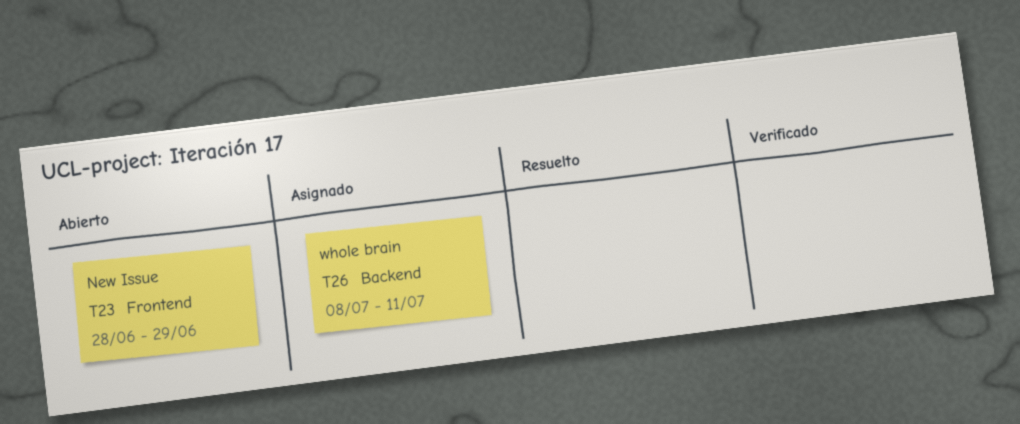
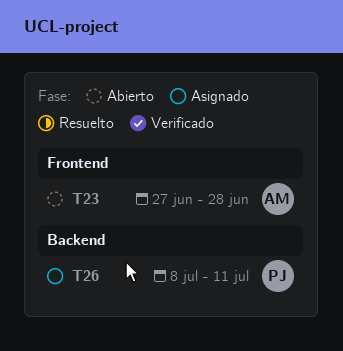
T23, start: Jun 28 -> Jun 27
T23, due: Jun 29 -> Jun 28

